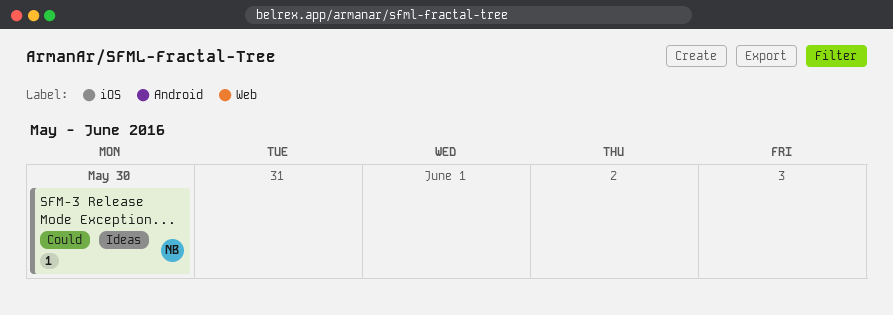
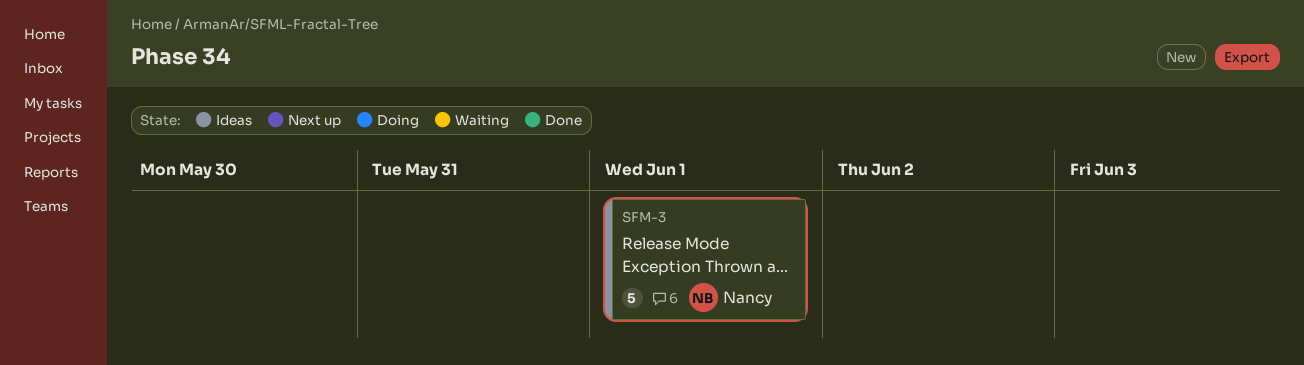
SFM-3, estimate: 1 -> 5
SFM-3, due: May 30 -> Jun 1

